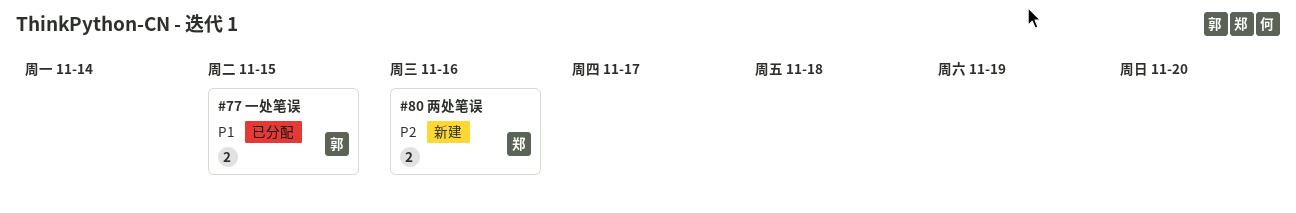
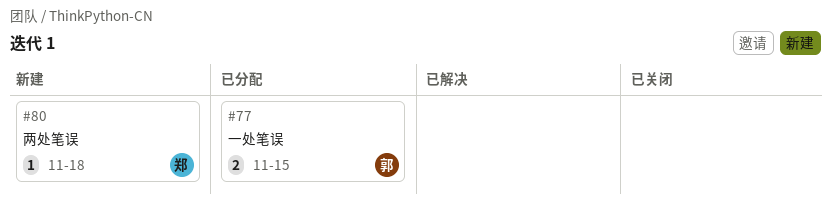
#80, estimate: 2 -> 1
#80, due: Nov 16 -> Nov 18

